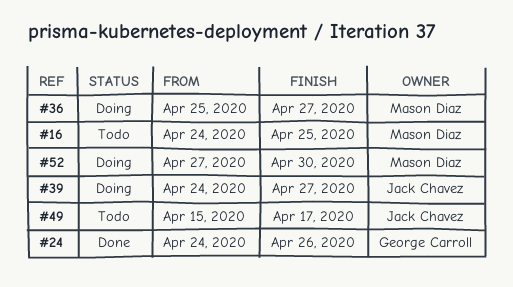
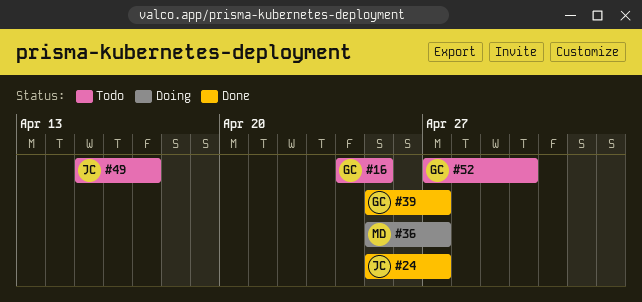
#16, owner: Mason Diaz -> George Carroll
#24, owner: George Carroll -> Jack Chavez
#24, start: Apr 24 -> Apr 25
#24, due: Apr 26 -> Apr 27
#39, status: Doing -> Done
#39, owner: Jack Chavez -> George Carroll
#39, start: Apr 24 -> Apr 25
#52, status: Doing -> Todo
#52, owner: Mason Diaz -> George Carroll

